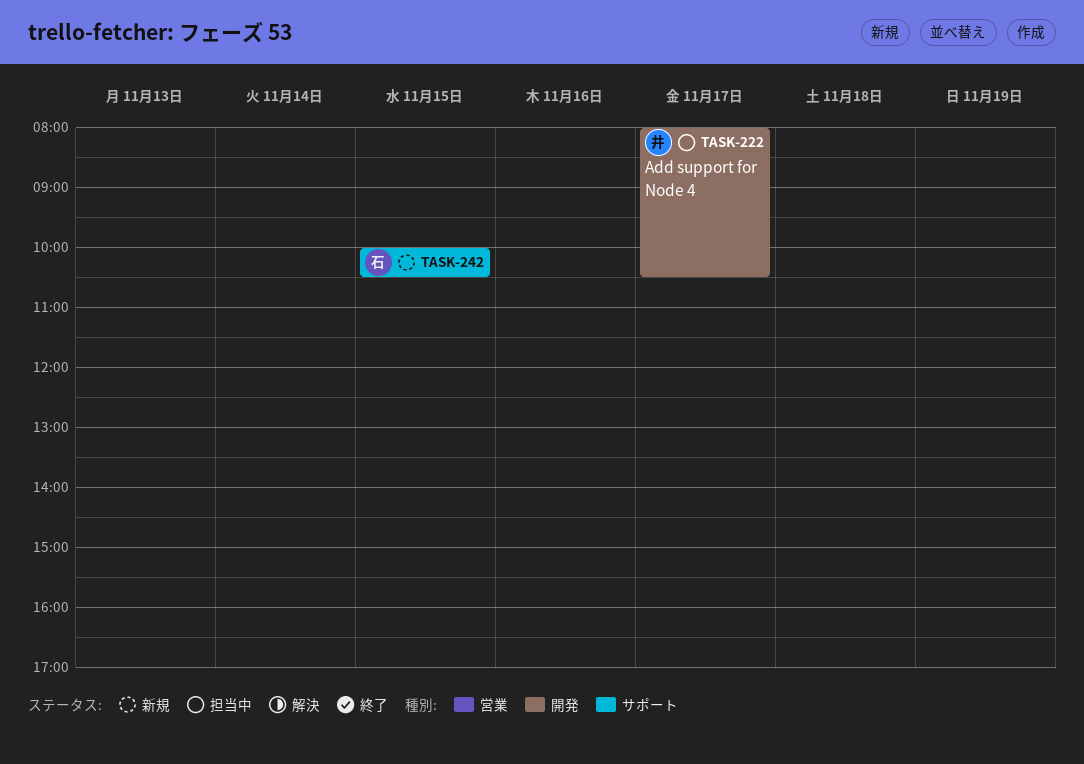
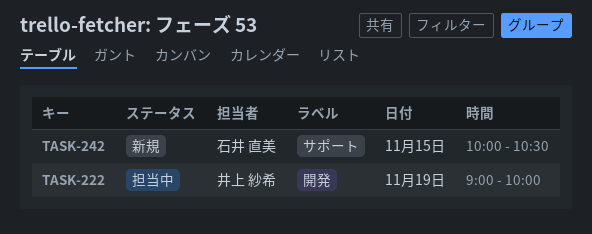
TASK-222, day: Nov 17 -> Nov 19
TASK-222, begins: 08:00 -> 09:00
TASK-222, ends: 10:30 -> 10:00

